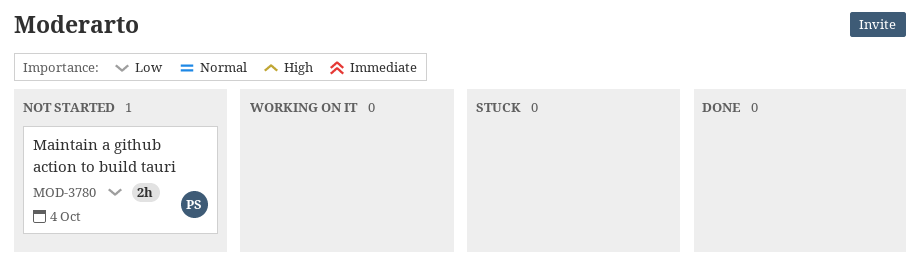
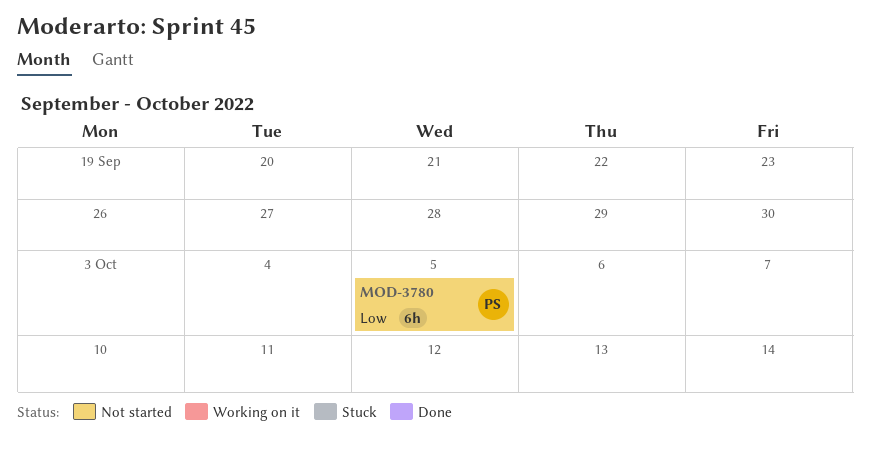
MOD-3780, estimate: 2h -> 6h
MOD-3780, due: Oct 4 -> Oct 5

